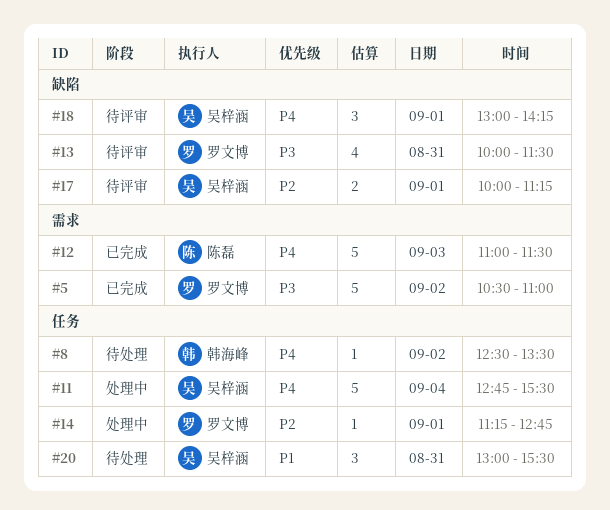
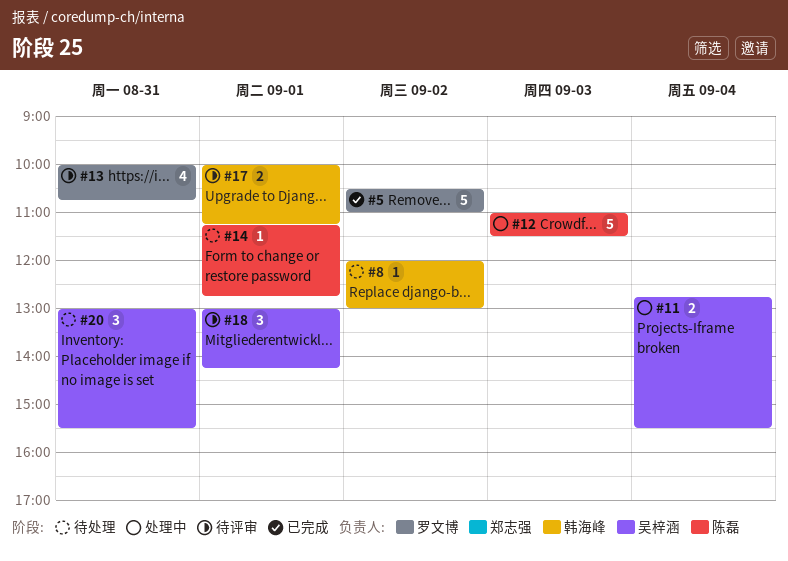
#8, begins: 12:30 -> 12:00
#8, ends: 13:30 -> 13:00
#11, estimate: 5 -> 2
#12, status: 已完成 -> 处理中
#13, ends: 11:30 -> 10:45
#14, status: 处理中 -> 待处理
#14, owner: 罗文博 -> 陈磊
#17, owner: 吴梓涵 -> 韩海峰

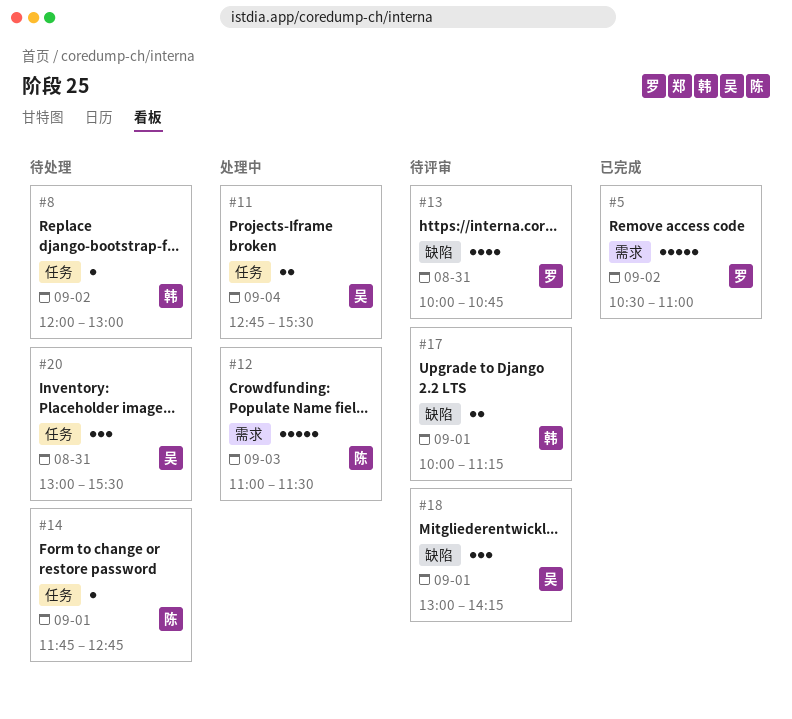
#14, begins: 11:15 -> 11:45

